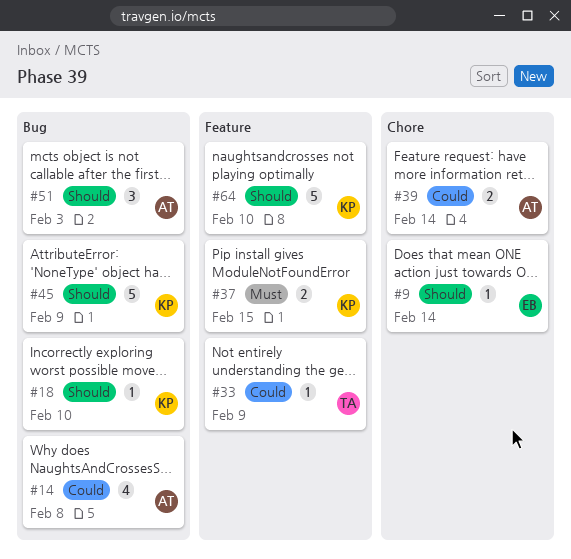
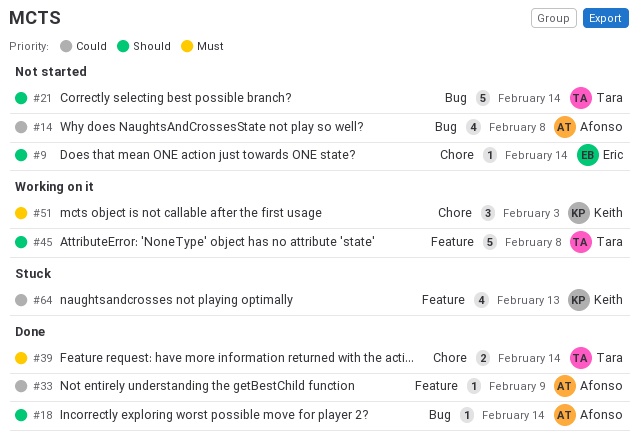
#18, owner: Keith -> Afonso
#18, due: Feb 10 -> Feb 14
#21: none -> present
#33, owner: Tara -> Afonso
#37: present -> none
#39, owner: Afonso -> Tara
#39, priority: Could -> Must
#45, owner: Keith -> Tara
#45, label: Bug -> Feature
#45, due: Feb 9 -> Feb 8
#51, owner: Afonso -> Keith
#51, priority: Should -> Must
#51, label: Bug -> Chore
#64, priority: Should -> Could
#64, estimate: 5 -> 4
#64, due: Feb 10 -> Feb 13

